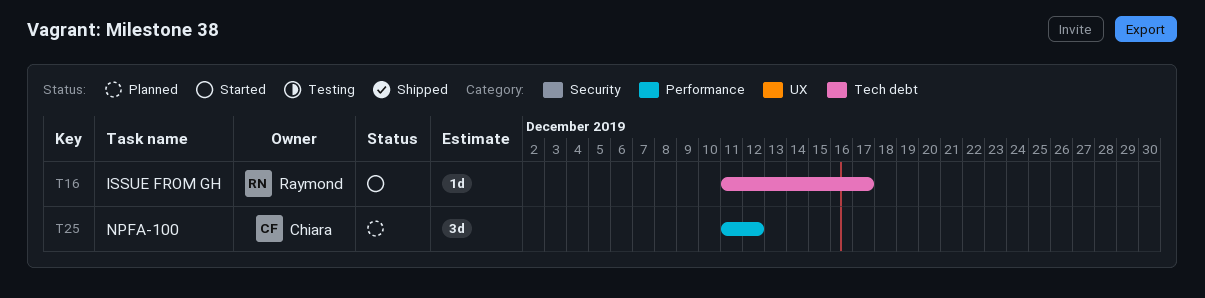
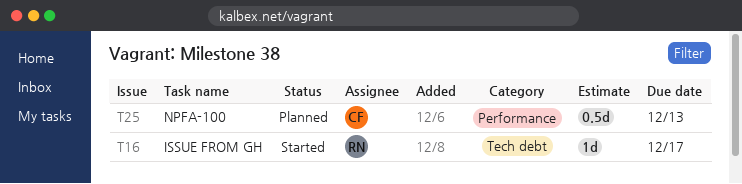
T25, estimate: 3d -> 0.5d
T25, due: Dec 12 -> Dec 13

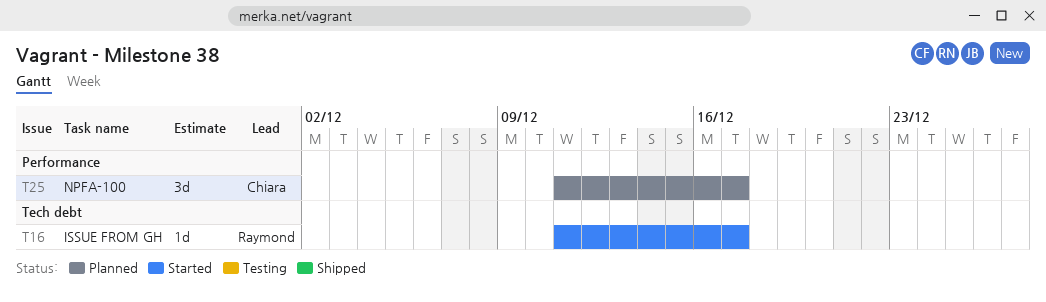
T25, estimate: 0.5d -> 3d
T25, due: Dec 13 -> Dec 17

